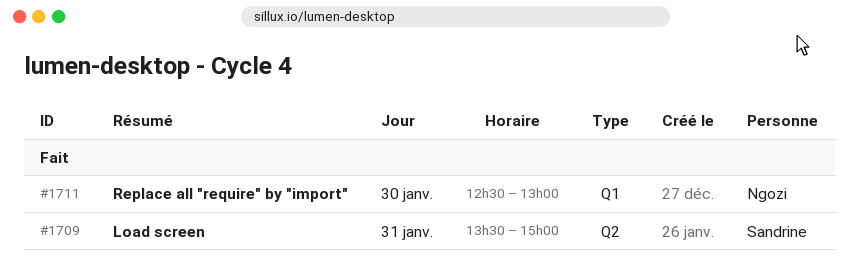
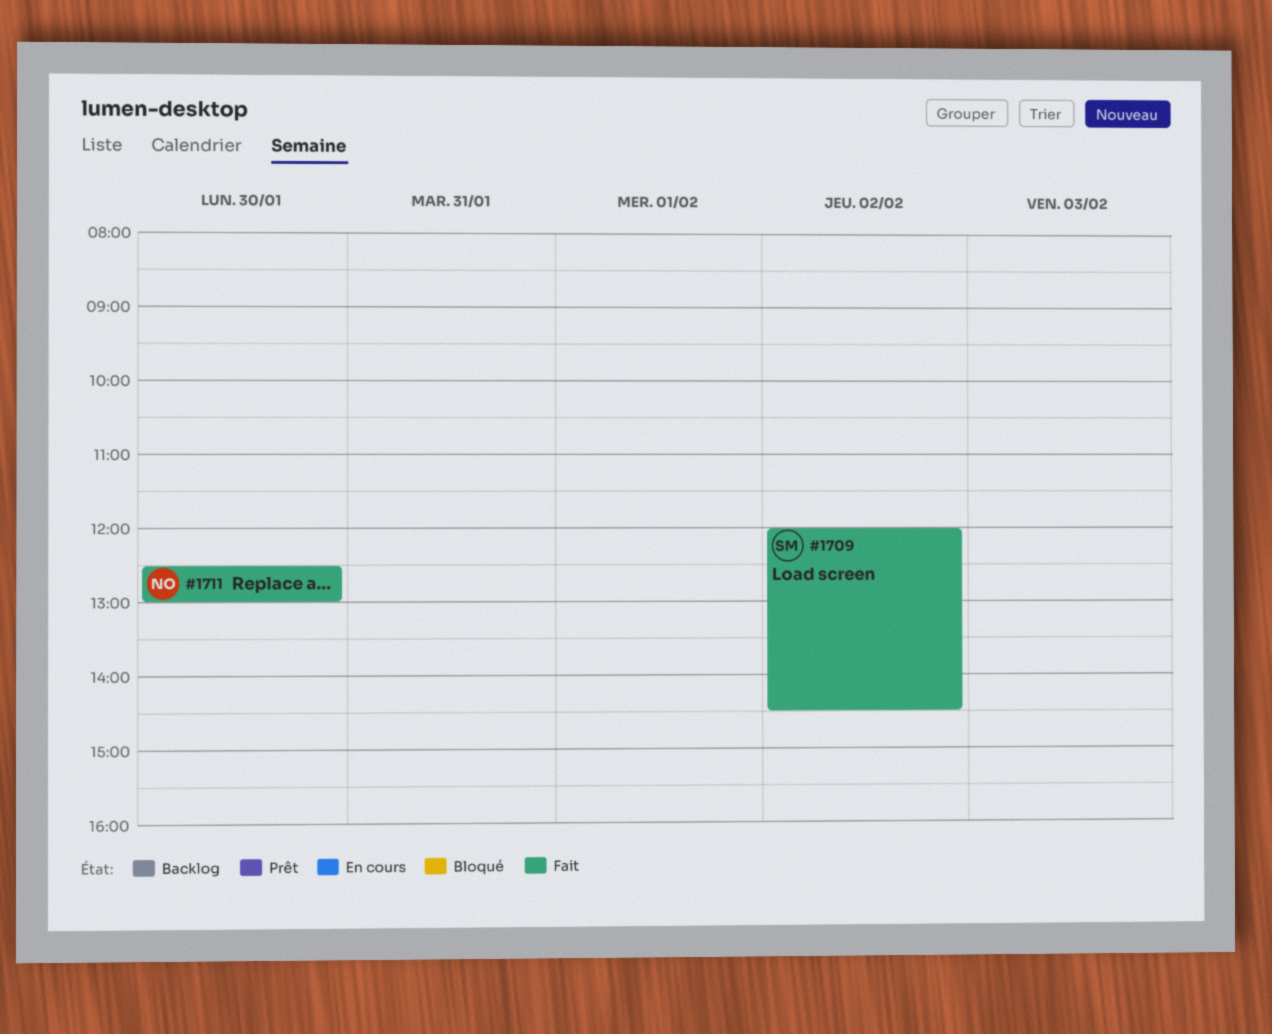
#1709, day: Jan 31 -> Feb 2
#1709, begins: 13:30 -> 12:00
#1709, ends: 15:00 -> 14:30

